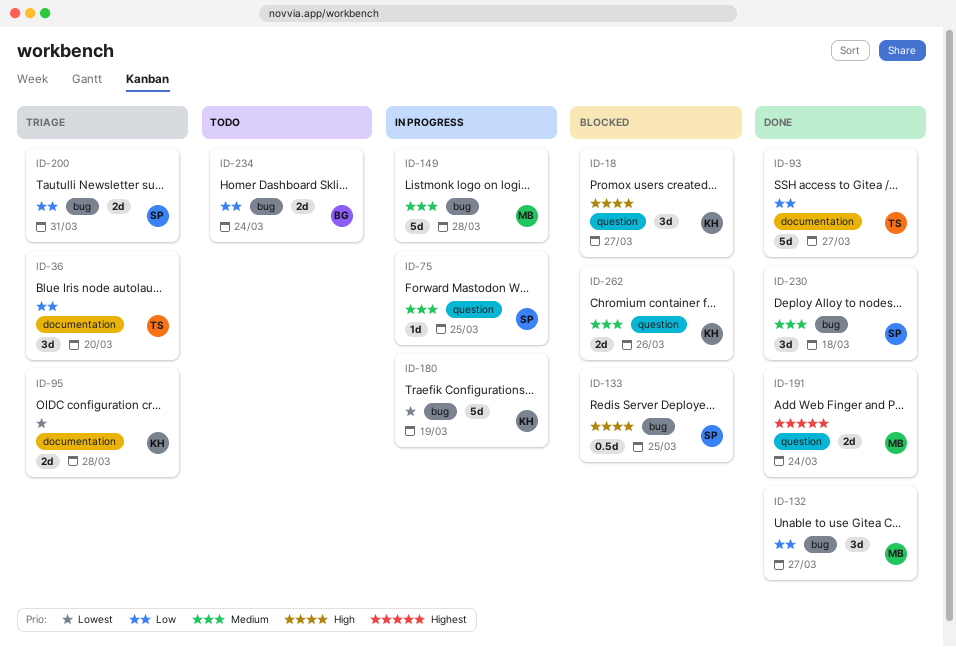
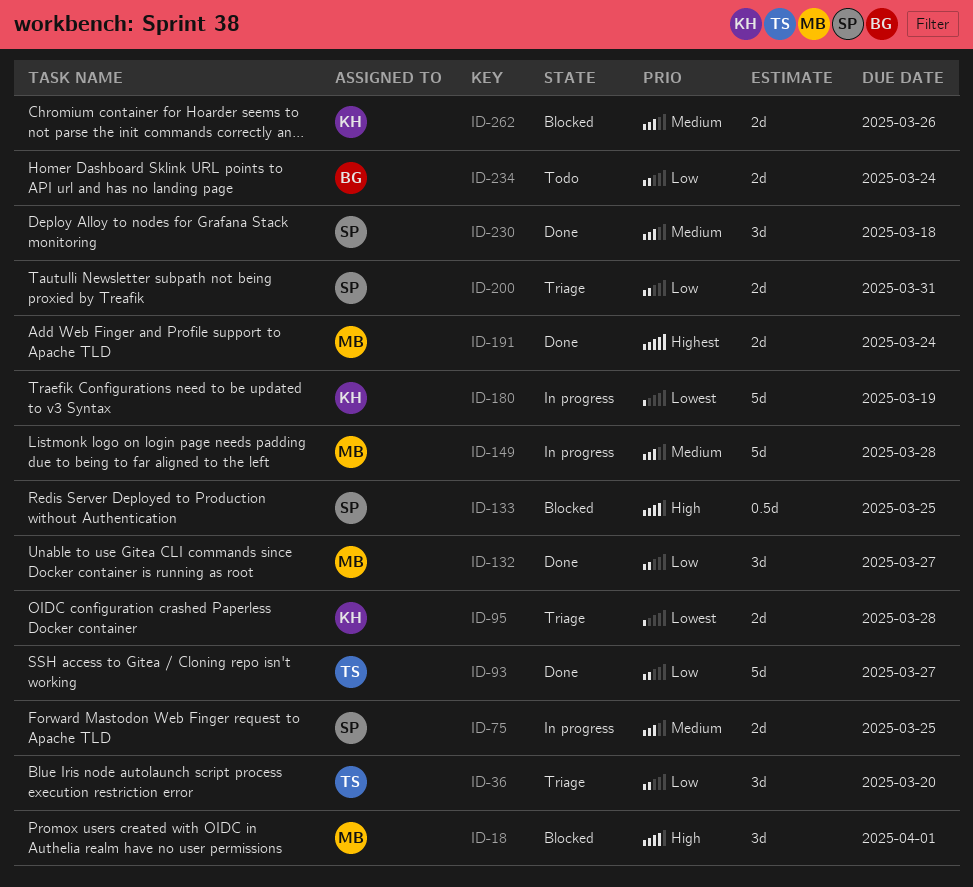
ID-18, owner: KH -> MB
ID-18, due: Mar 27 -> Apr 1
ID-75, estimate: 1d -> 2d

